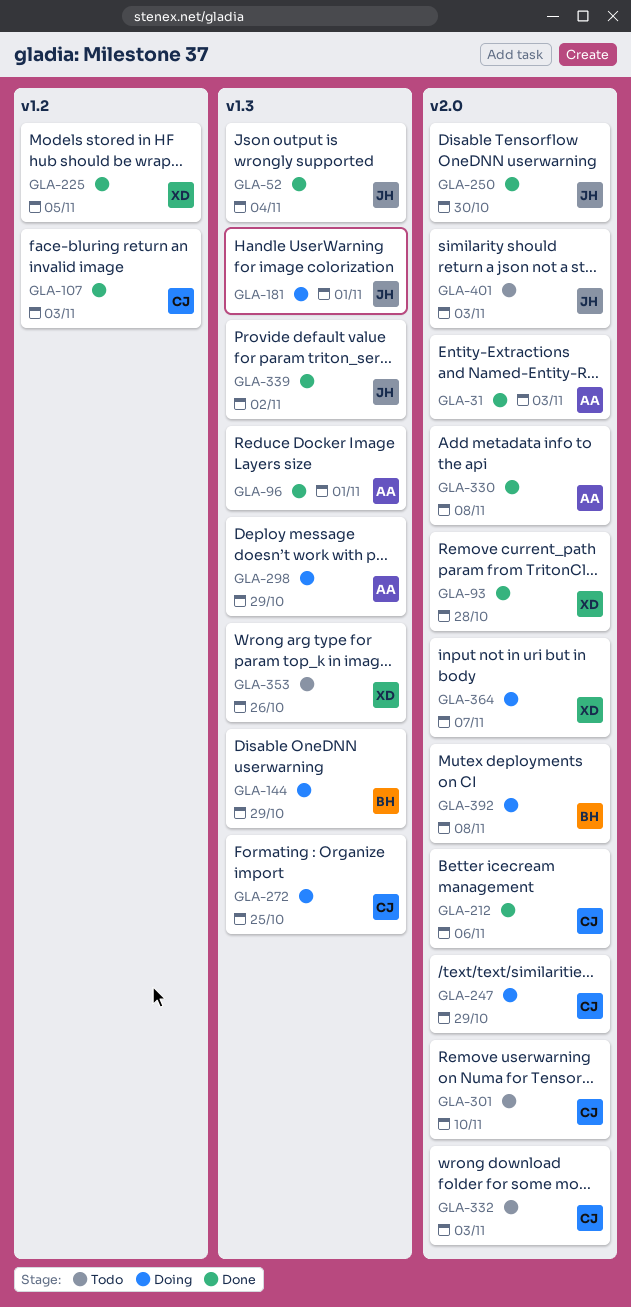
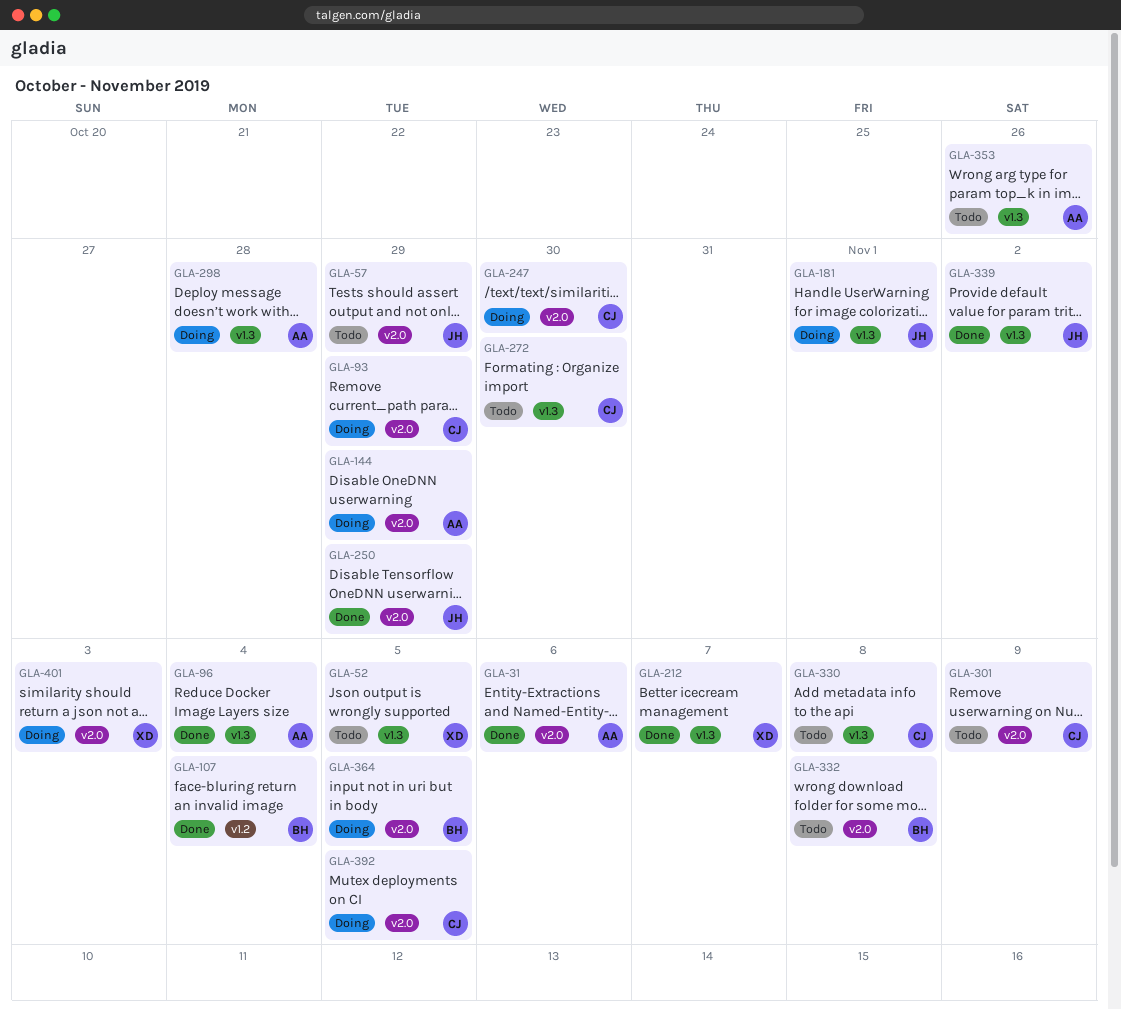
GLA-31, due: Nov 3 -> Nov 6
GLA-52, status: Done -> Todo
GLA-52, owner: JH -> XD
GLA-52, due: Nov 4 -> Nov 5
GLA-57: none -> present
GLA-93, status: Done -> Doing
GLA-93, owner: XD -> CJ
GLA-93, due: Oct 28 -> Oct 29
GLA-96, due: Nov 1 -> Nov 4
GLA-107, owner: CJ -> BH
GLA-107, due: Nov 3 -> Nov 4
GLA-144, owner: BH -> AA
GLA-144, label: v1.3 -> v2.0
GLA-212, owner: CJ -> XD
GLA-212, label: v2.0 -> v1.3
GLA-212, due: Nov 6 -> Nov 7
GLA-225: present -> none
GLA-247, due: Oct 29 -> Oct 30
GLA-250, due: Oct 30 -> Oct 29
GLA-272, status: Doing -> Todo
GLA-272, due: Oct 25 -> Oct 30
GLA-298, due: Oct 29 -> Oct 28
GLA-301, due: Nov 10 -> Nov 9
GLA-330, status: Done -> Todo
GLA-330, owner: AA -> CJ
GLA-330, label: v2.0 -> v1.3
GLA-332, owner: CJ -> BH
GLA-332, due: Nov 3 -> Nov 8
GLA-353, owner: XD -> AA
GLA-364, owner: XD -> BH
GLA-364, due: Nov 7 -> Nov 5
GLA-392, owner: BH -> CJ
GLA-392, due: Nov 8 -> Nov 5
GLA-401, status: Todo -> Doing
GLA-401, owner: JH -> XD

